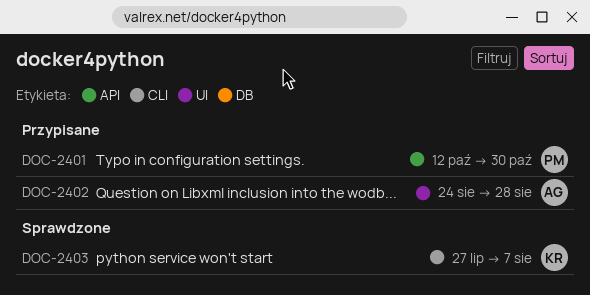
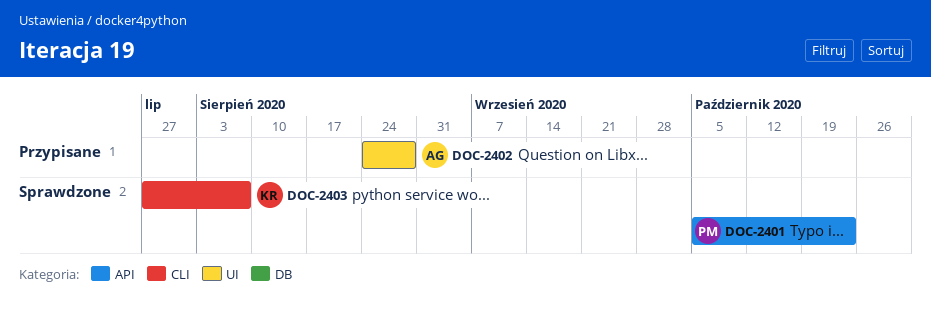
DOC-2401, status: Przypisane -> Sprawdzone
DOC-2401, start: Oct 12 -> Oct 5
DOC-2401, due: Oct 30 -> Oct 23

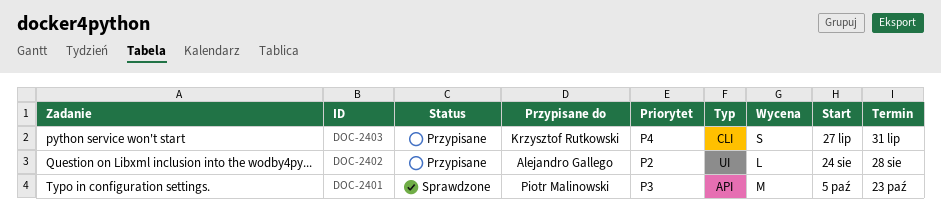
DOC-2403, status: Sprawdzone -> Przypisane
DOC-2403, due: Aug 7 -> Jul 31

